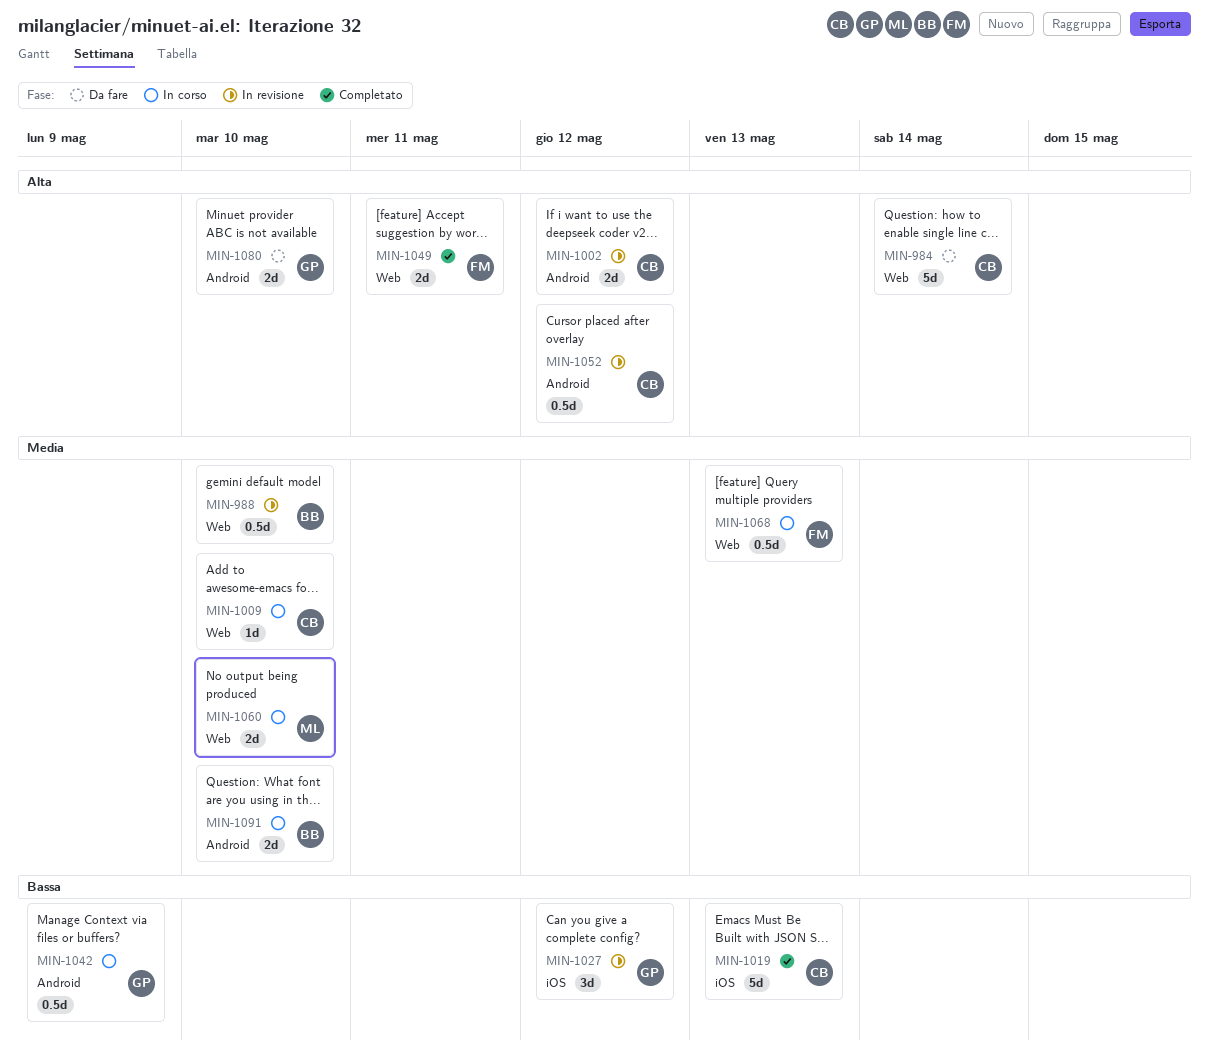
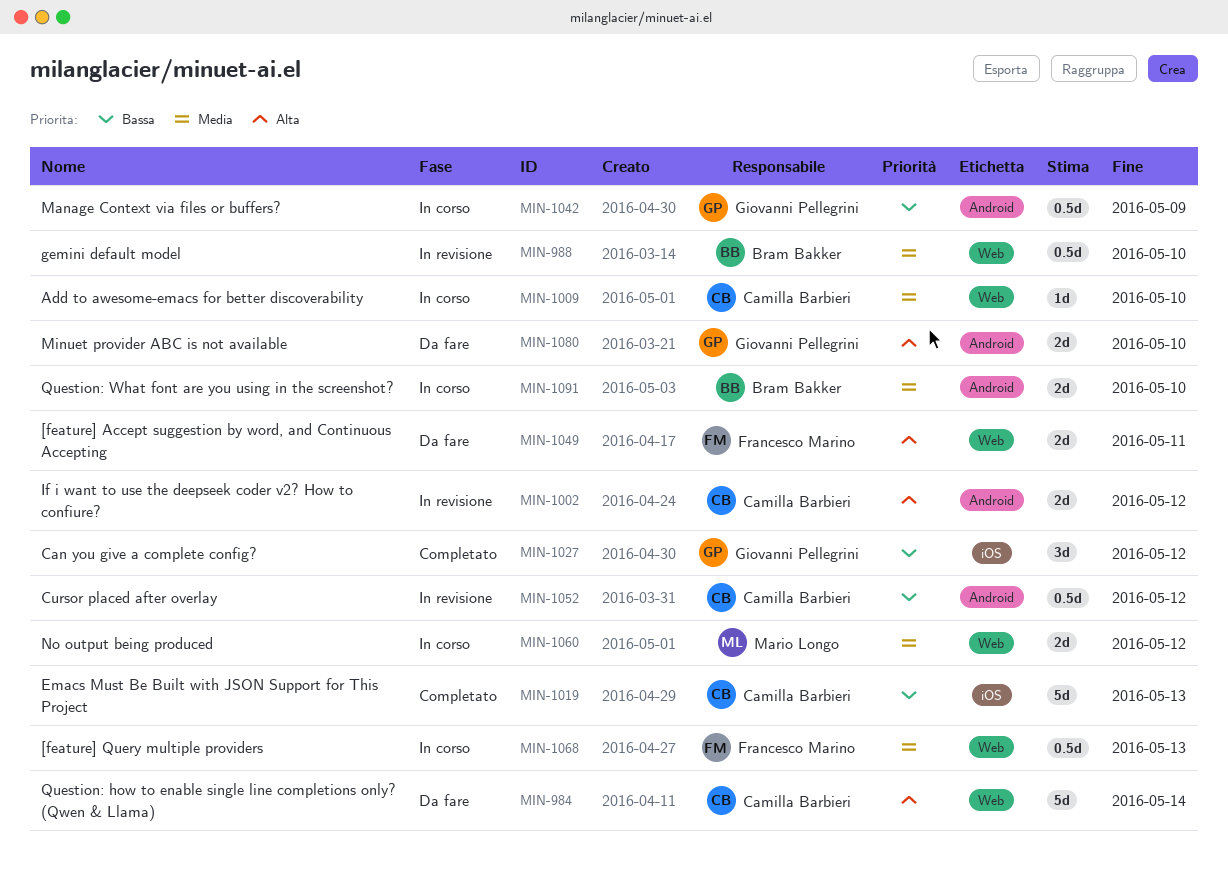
MIN-1027, status: In revisione -> Completato
MIN-1049, status: Completato -> Da fare
MIN-1052, priority: Alta -> Bassa
MIN-1060, due: May 10 -> May 12

